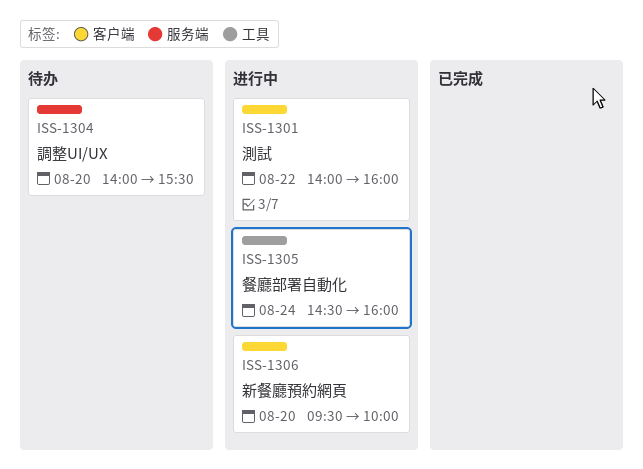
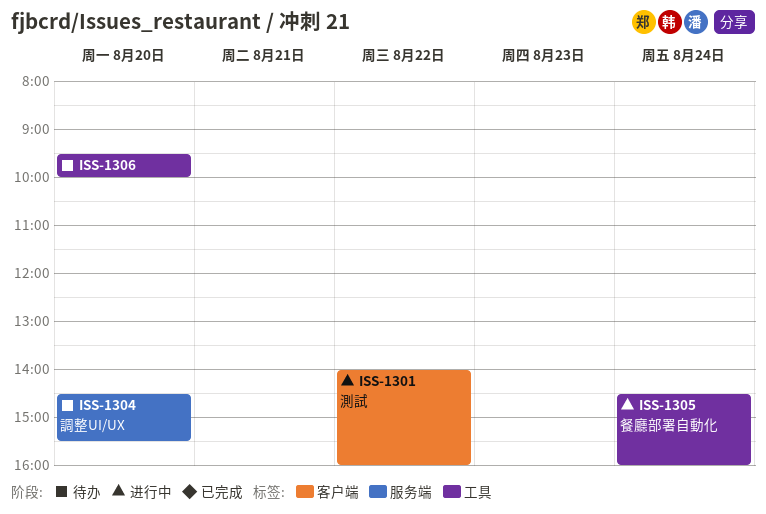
ISS-1304, begins: 14:00 -> 14:30
ISS-1306, status: 进行中 -> 待办
ISS-1306, label: 客户端 -> 工具

